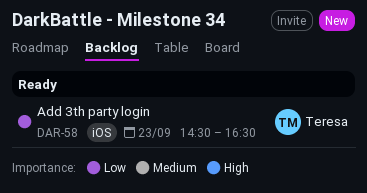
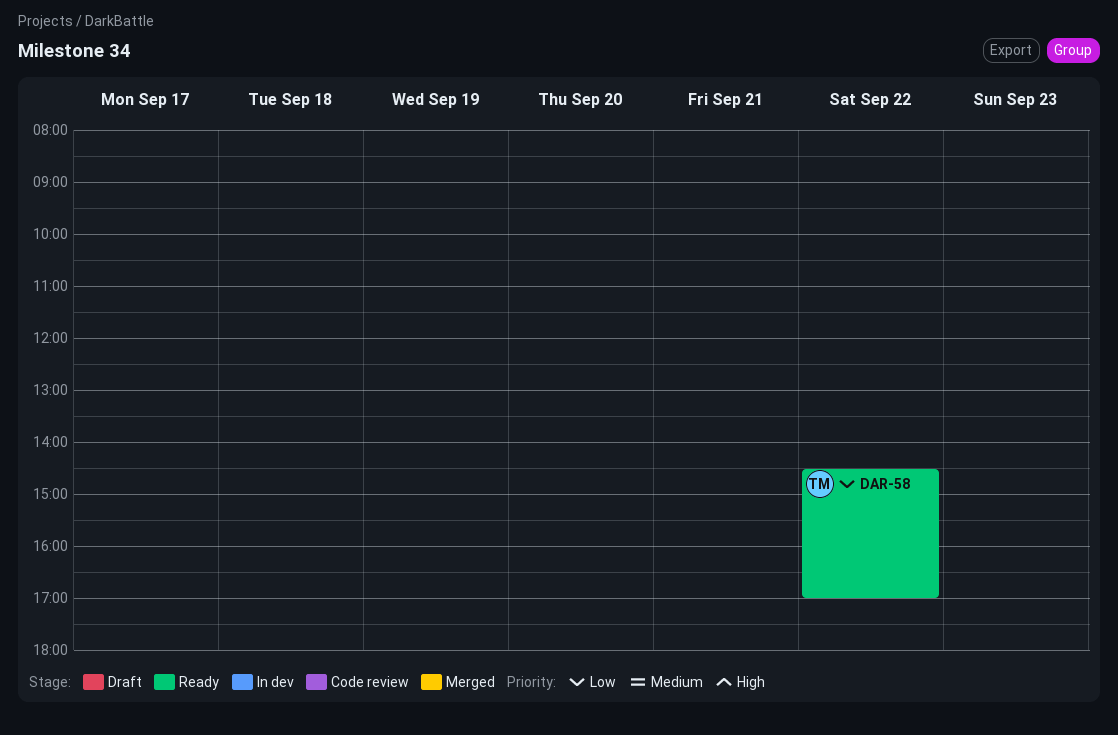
DAR-58, day: Sep 23 -> Sep 22
DAR-58, ends: 16:30 -> 17:00

